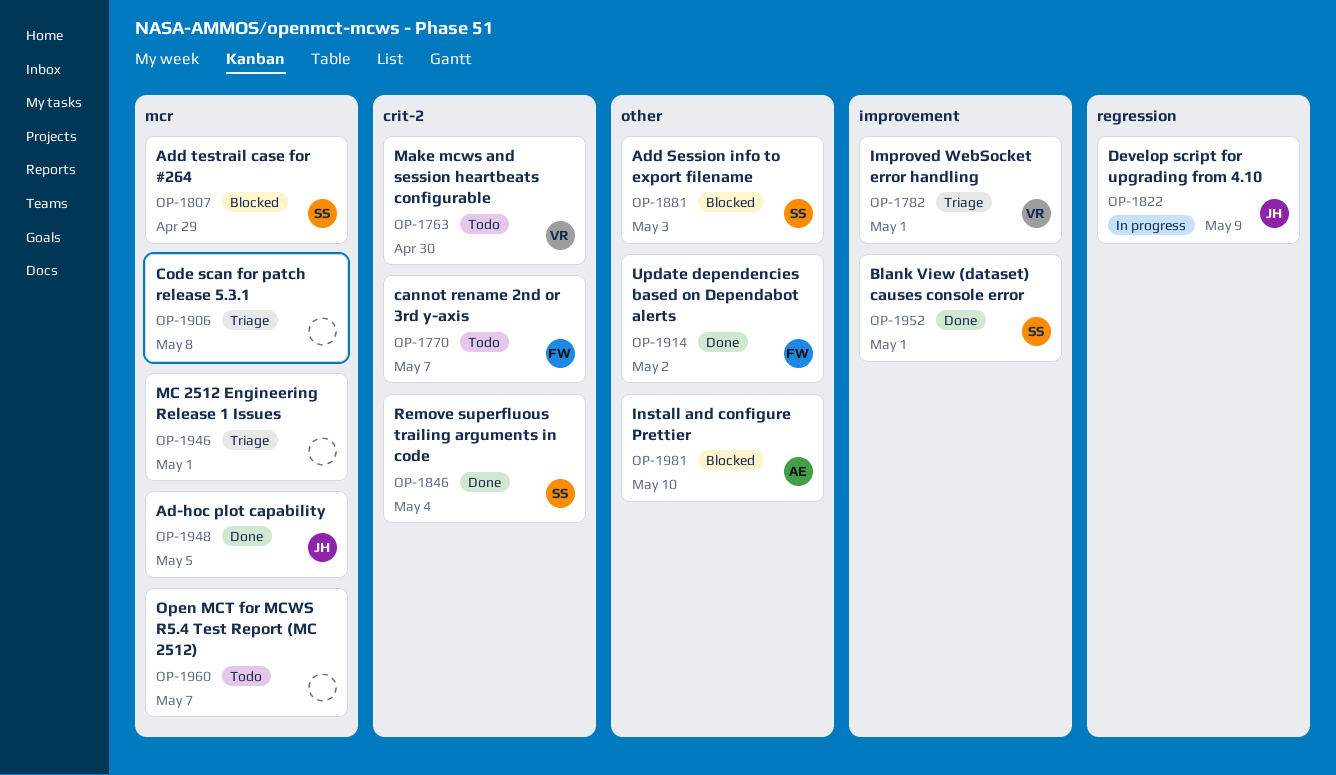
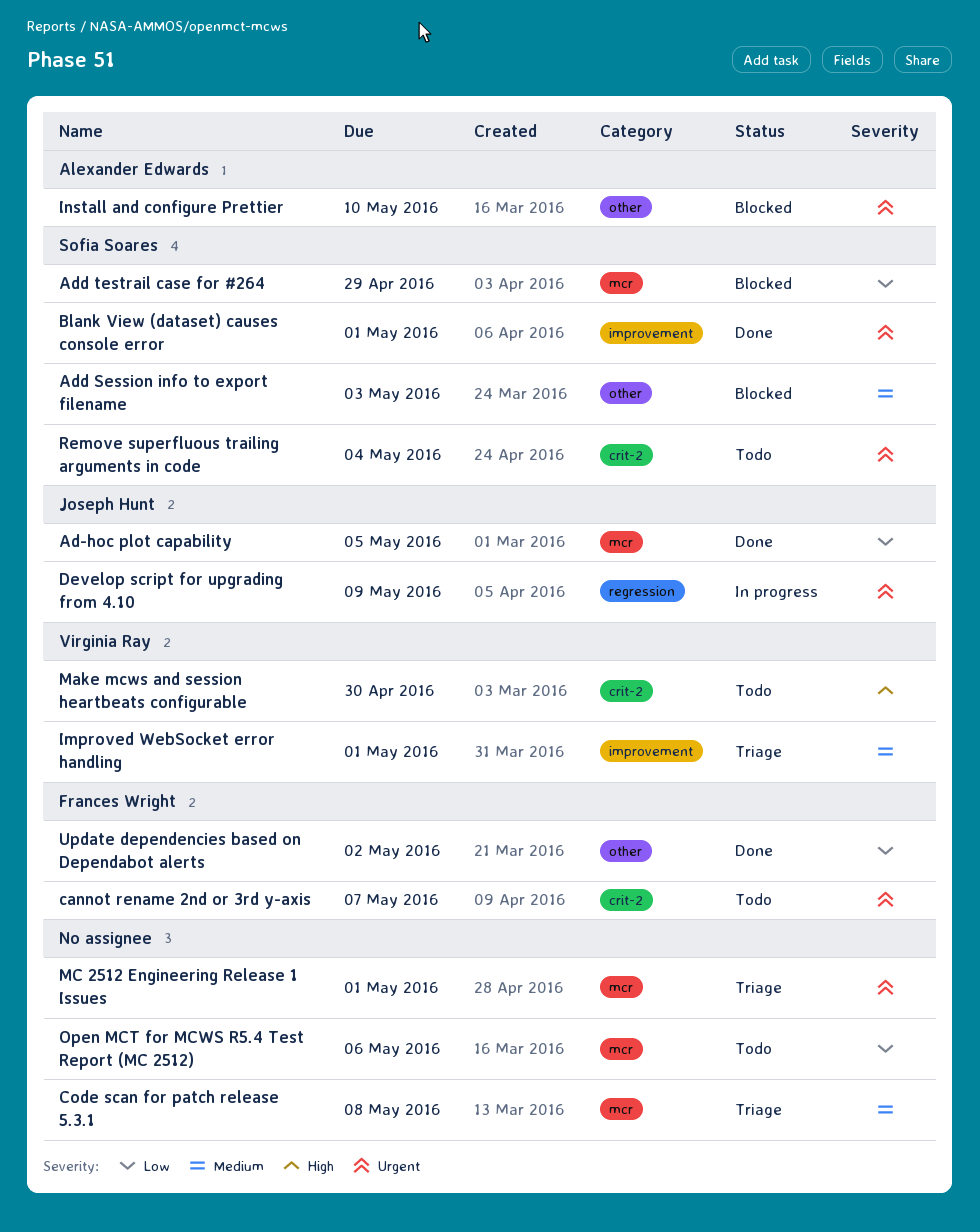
Open MCT for MCWS R5.4 Test Report (MC 2512), due: May 7 -> May 6
Remove superfluous trailing arguments in code, status: Done -> Todo

